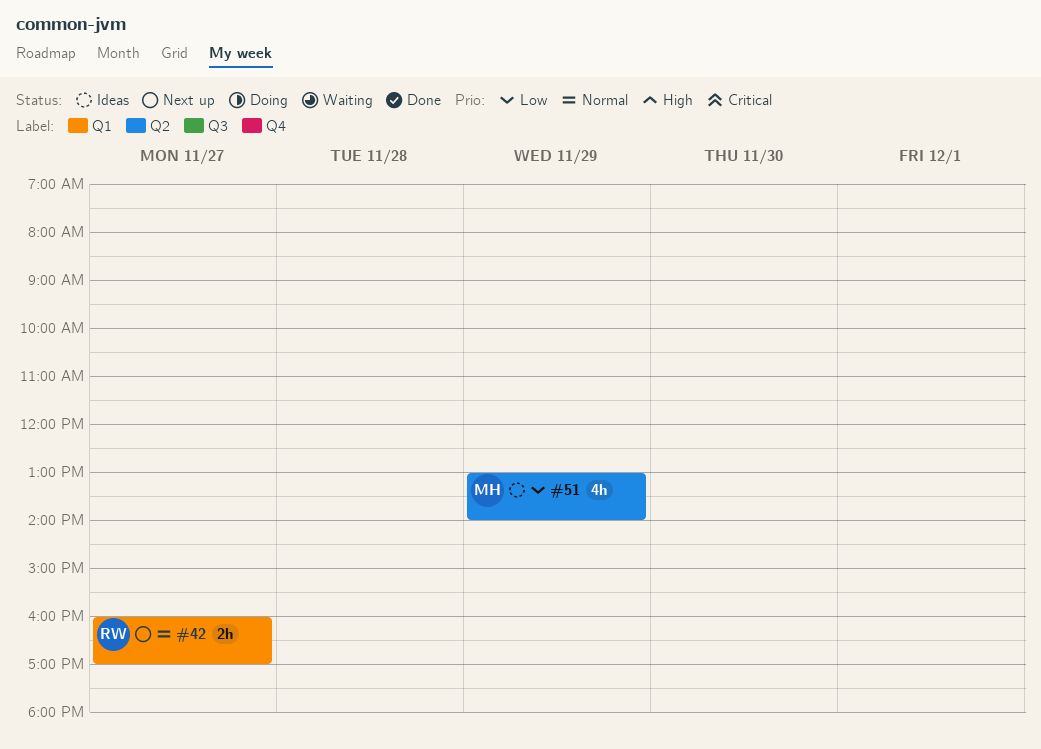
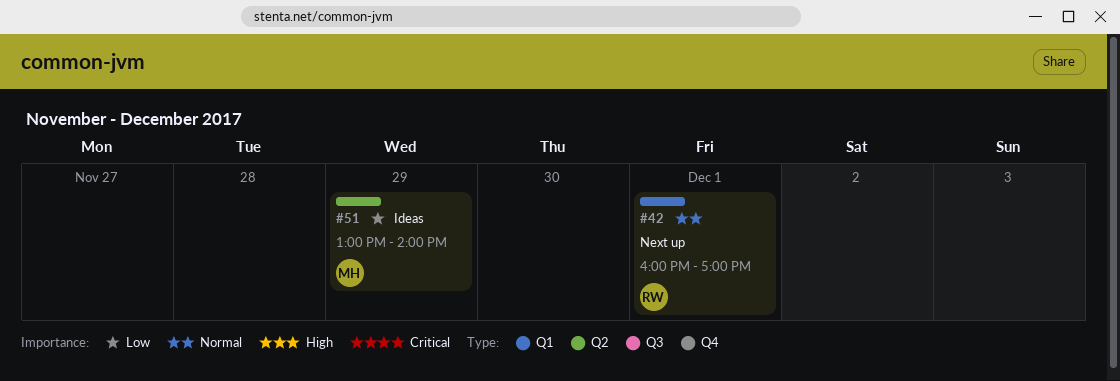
#42, day: Nov 27 -> Dec 1

